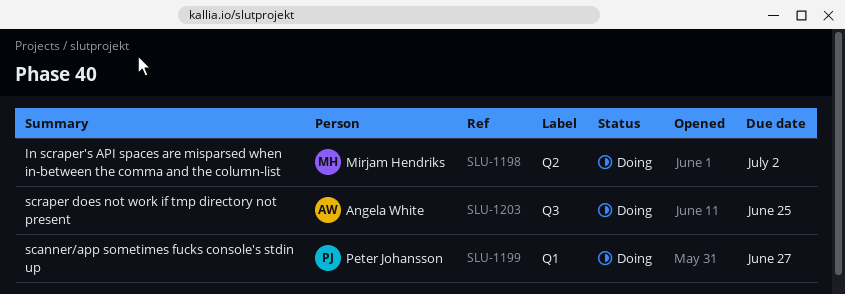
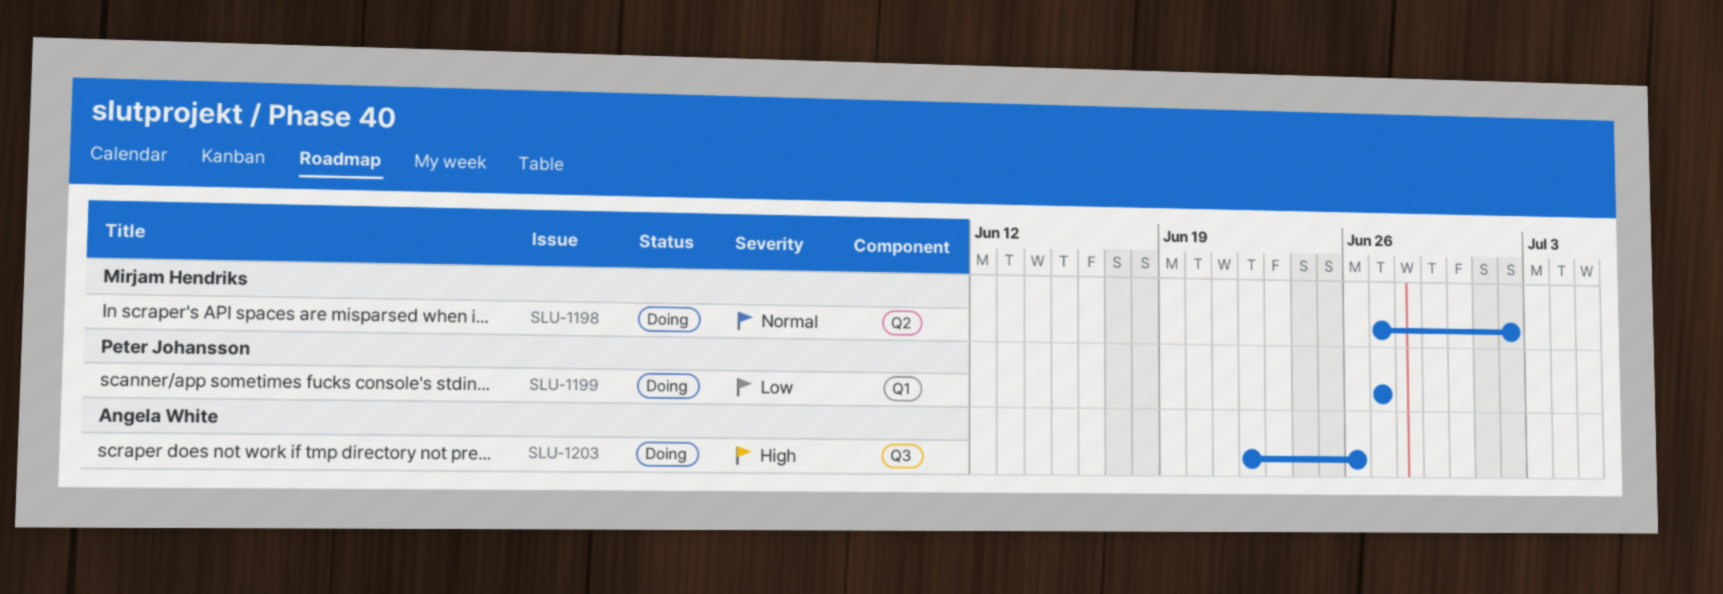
SLU-1203, due: Jun 25 -> Jun 26

